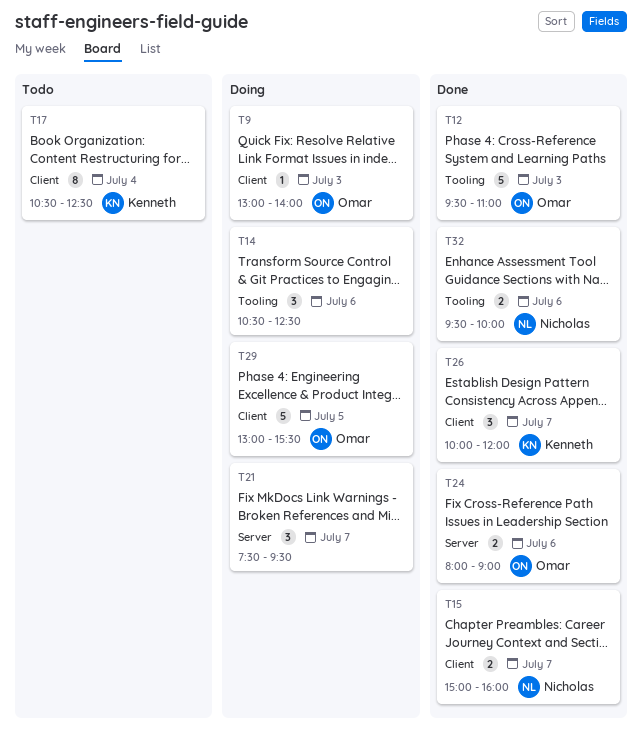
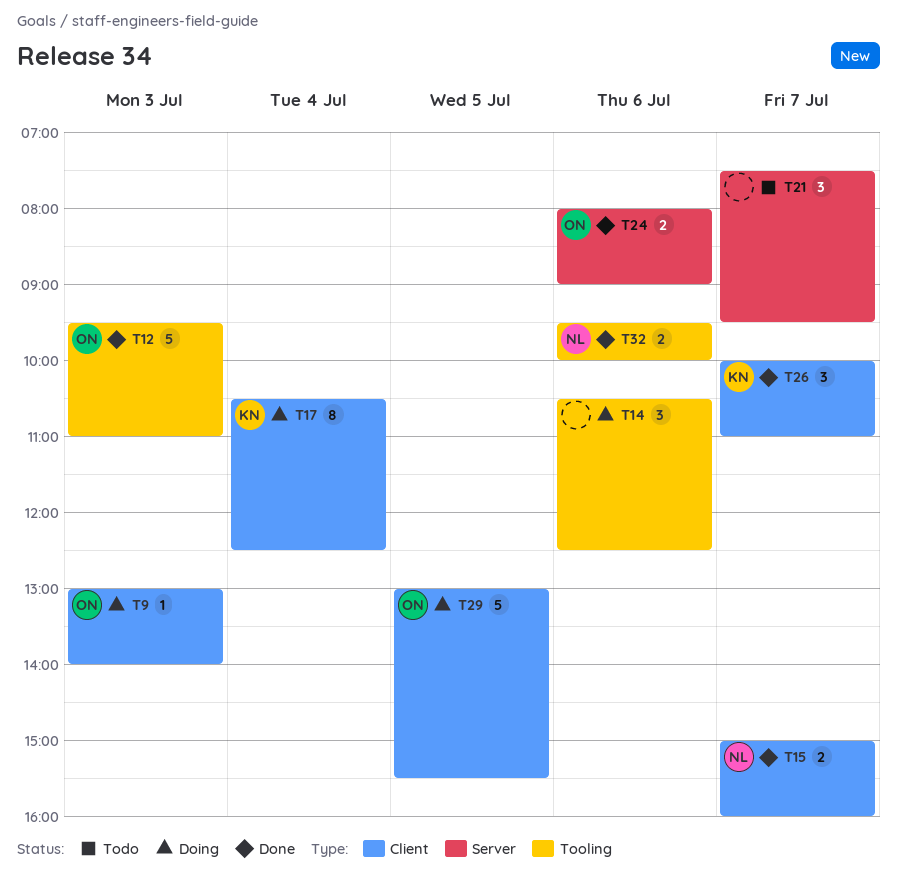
T17, status: Todo -> Doing
T21, status: Doing -> Todo
T26, ends: 12:00 -> 11:00

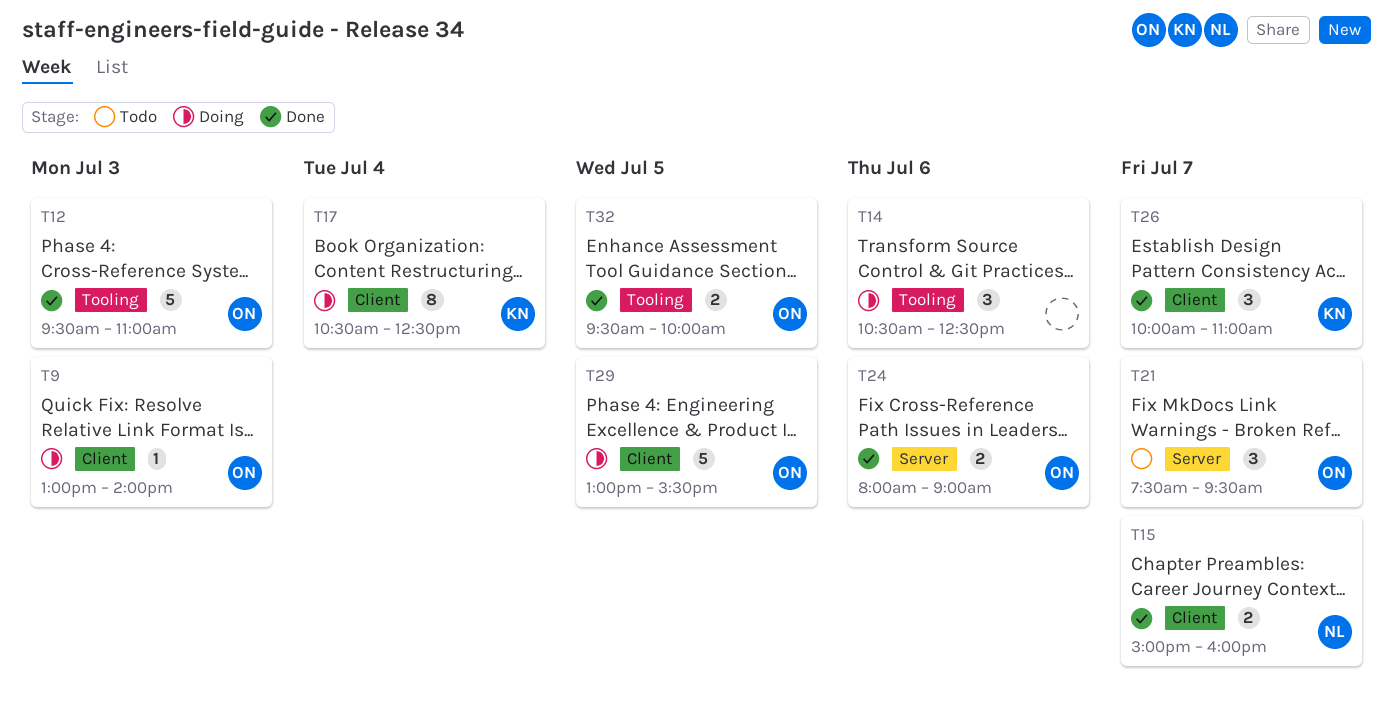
T21, owner: none -> ON
T32, owner: NL -> ON
T32, day: Jul 6 -> Jul 5

